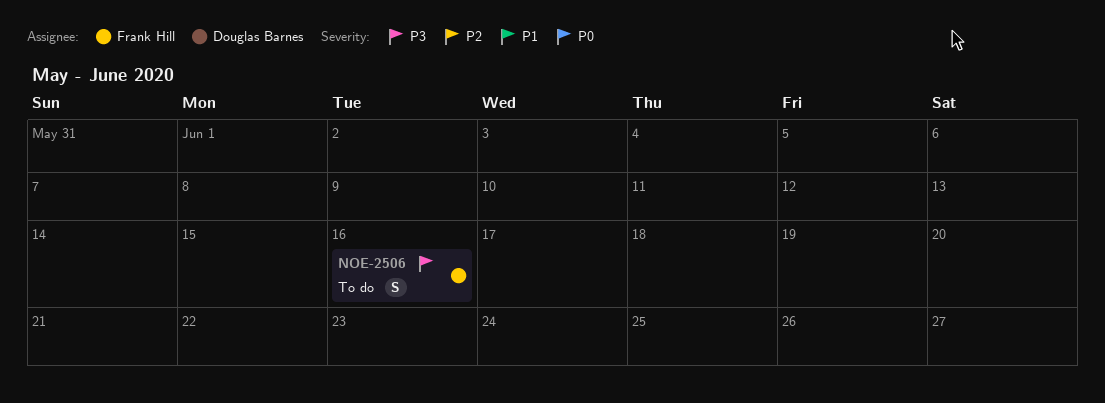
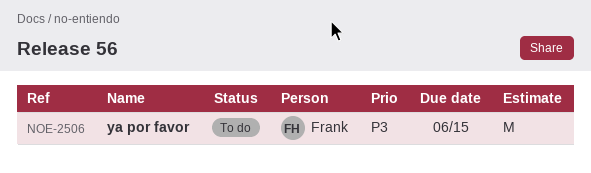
NOE-2506, estimate: S -> M
NOE-2506, due: Jun 16 -> Jun 15

